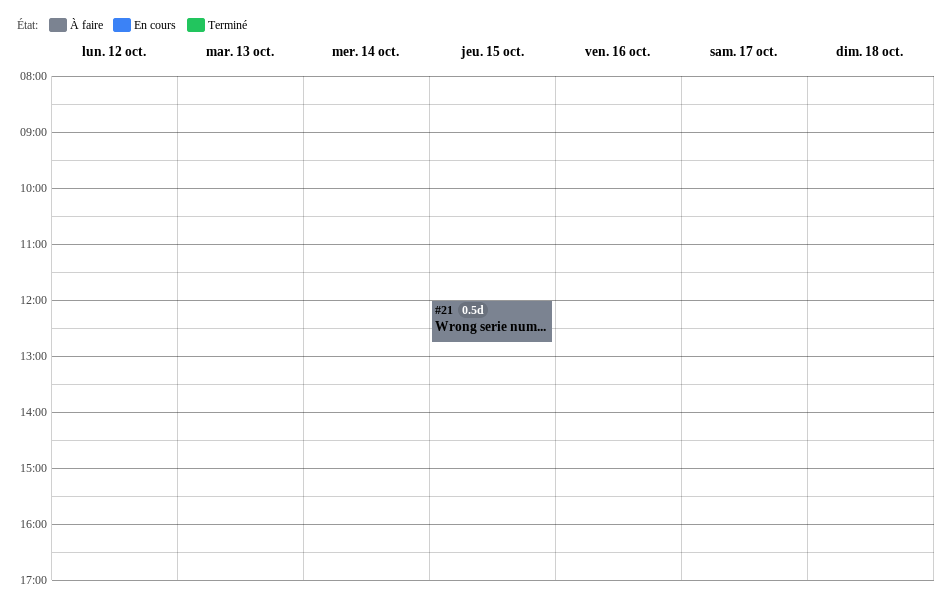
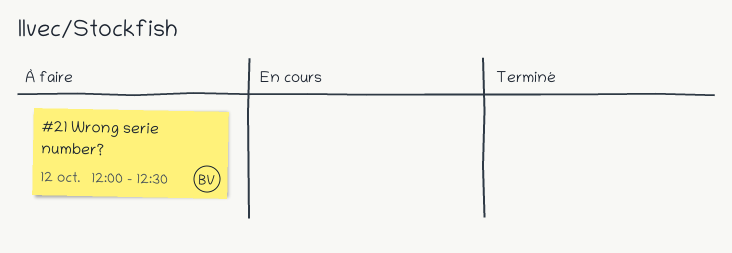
#21, day: Oct 15 -> Oct 12
#21, ends: 12:45 -> 12:30

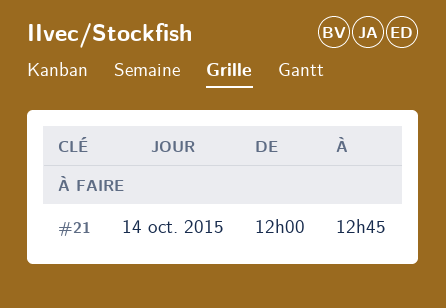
#21, day: Oct 12 -> Oct 14
#21, ends: 12:30 -> 12:45

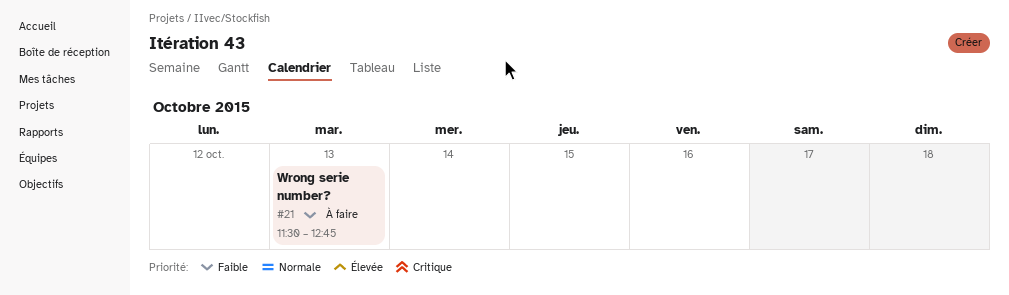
#21, day: Oct 14 -> Oct 13
#21, begins: 12:00 -> 11:30

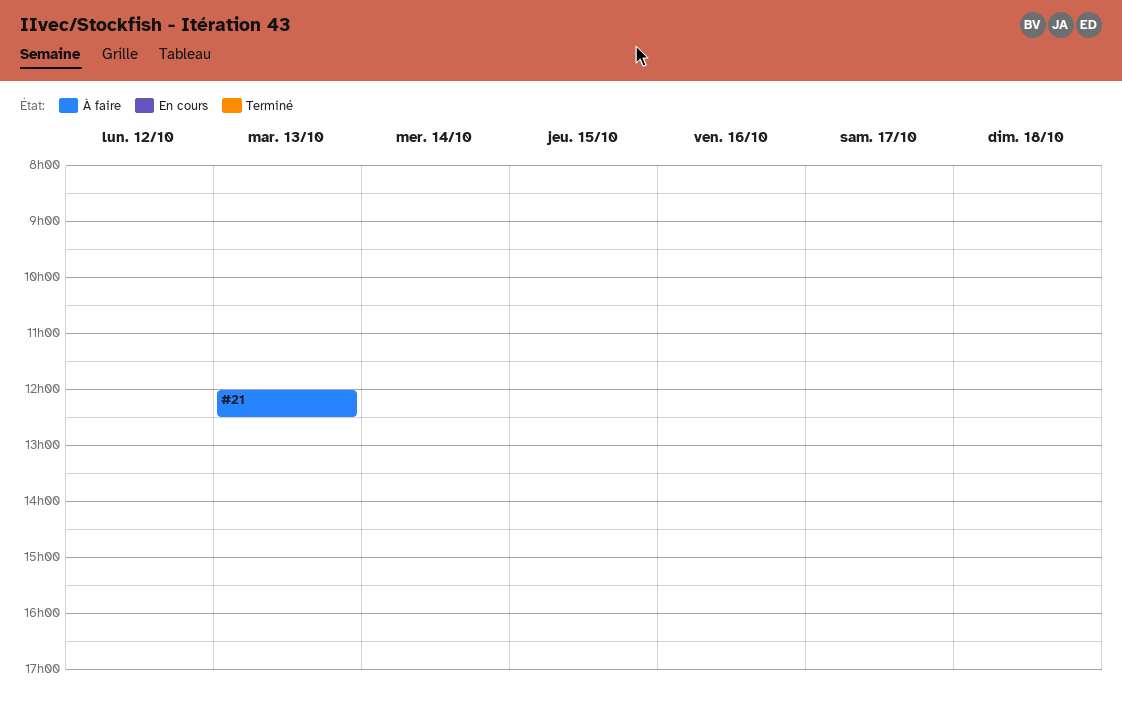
#21, begins: 11:30 -> 12:00
#21, ends: 12:45 -> 12:30

